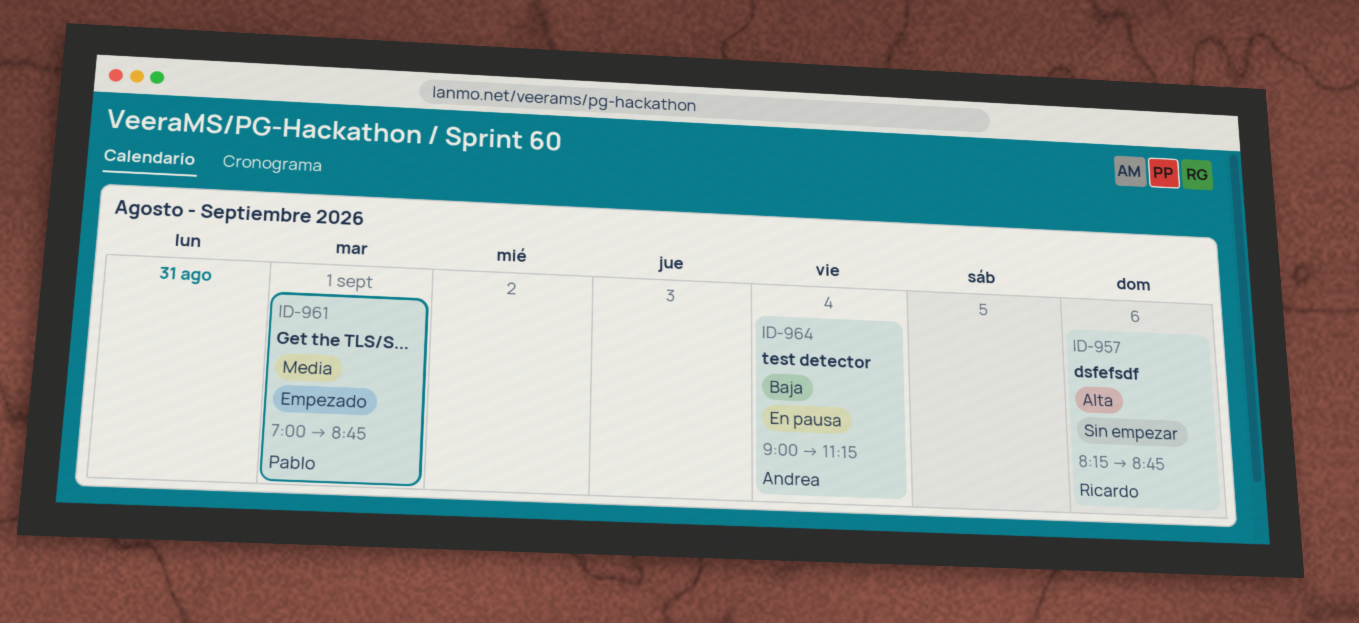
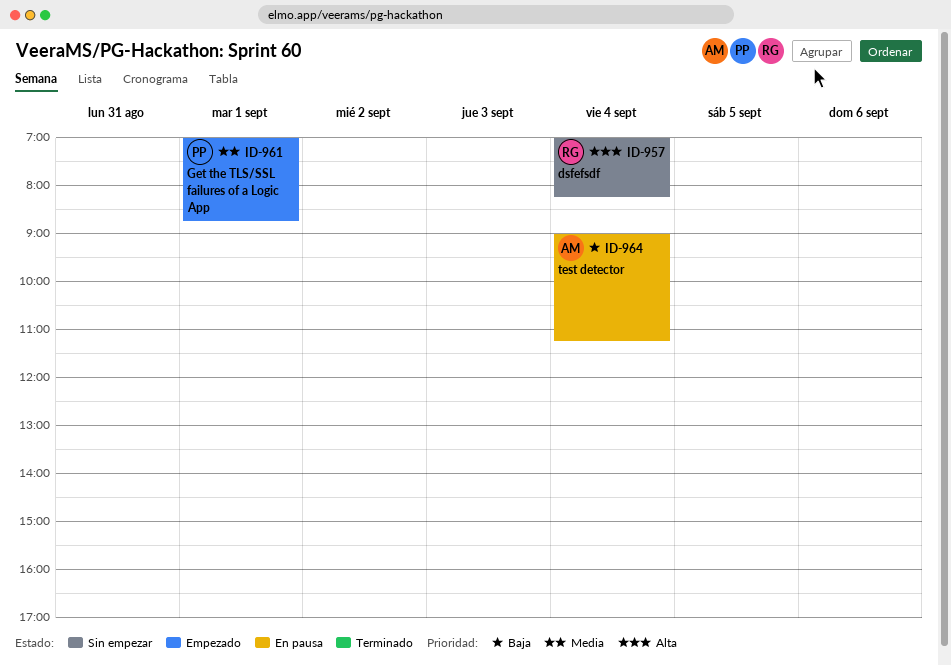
ID-957, day: Sep 6 -> Sep 4
ID-957, begins: 08:15 -> 07:00
ID-957, ends: 08:45 -> 08:15

